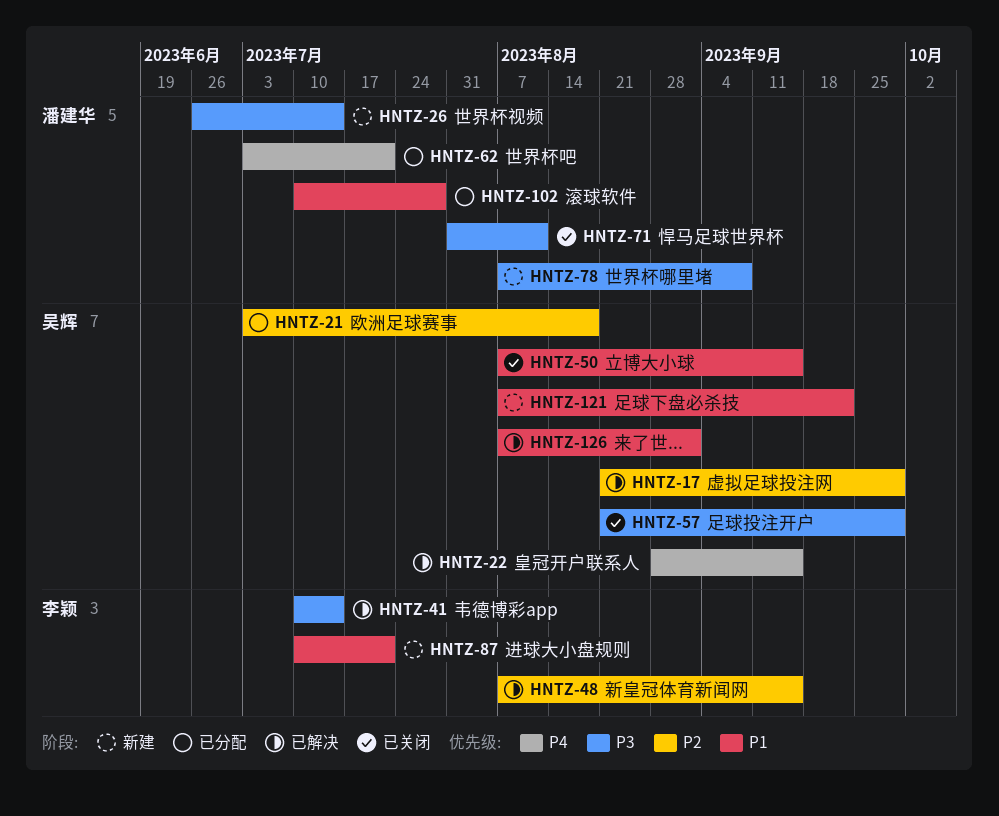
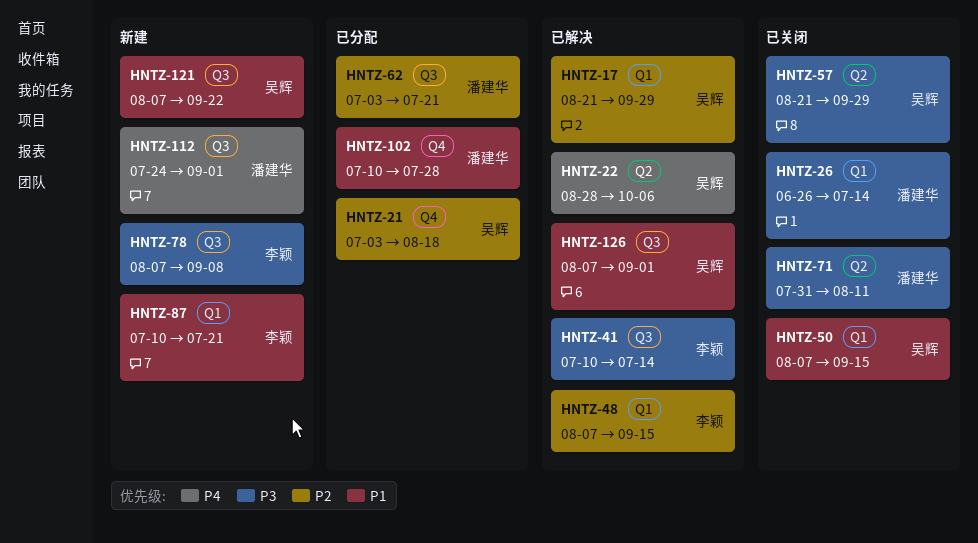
HNTZ-22, due: Sep 15 -> Oct 6
HNTZ-26, status: 新建 -> 已关闭
HNTZ-62, priority: P4 -> P2
HNTZ-78, owner: 潘建华 -> 李颖
HNTZ-112: none -> present

